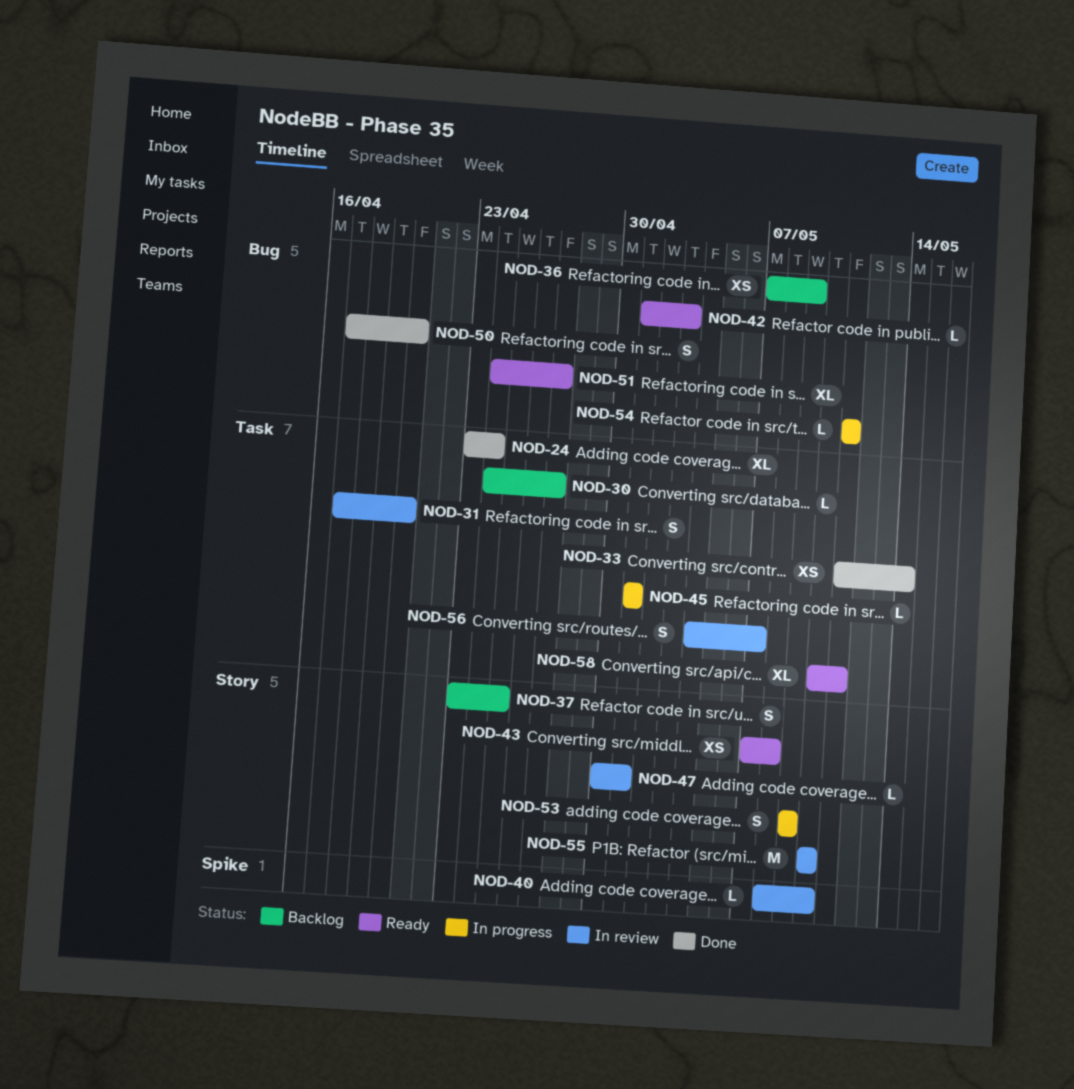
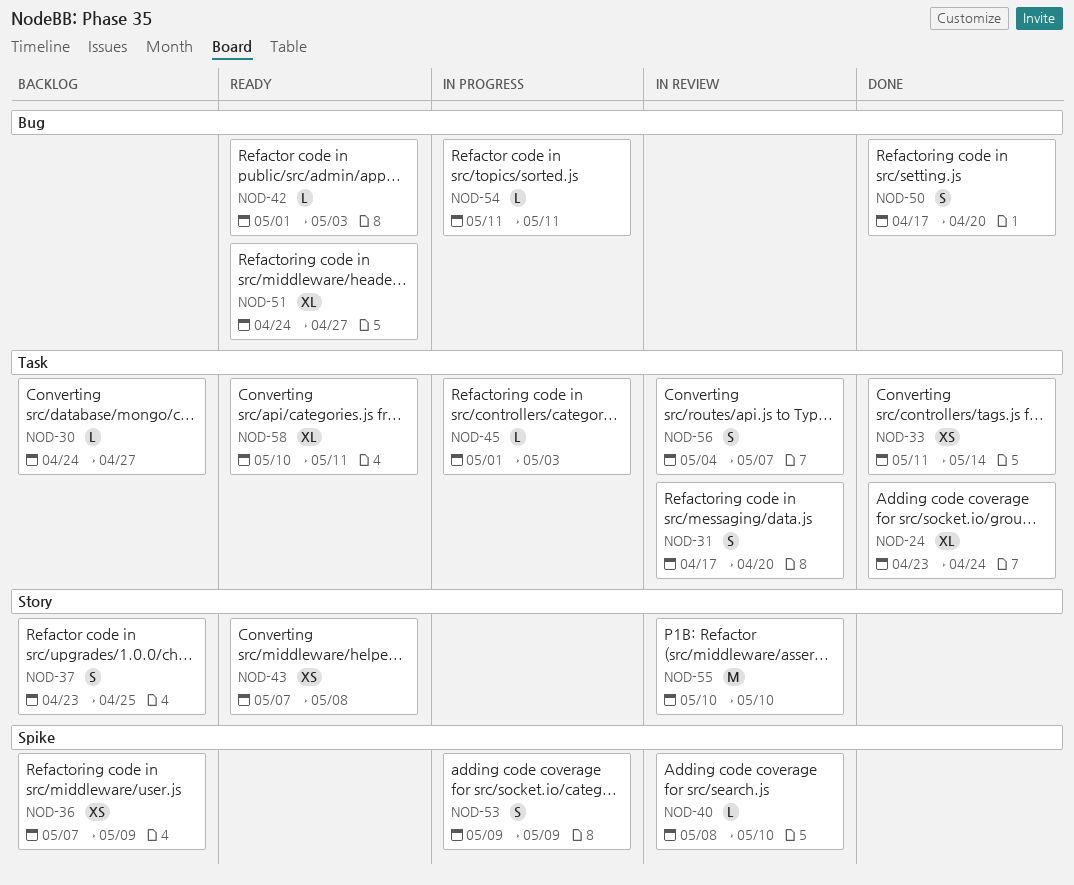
NOD-36, label: Bug -> Spike
NOD-45, due: May 1 -> May 3
NOD-47: present -> none
NOD-53, label: Story -> Spike

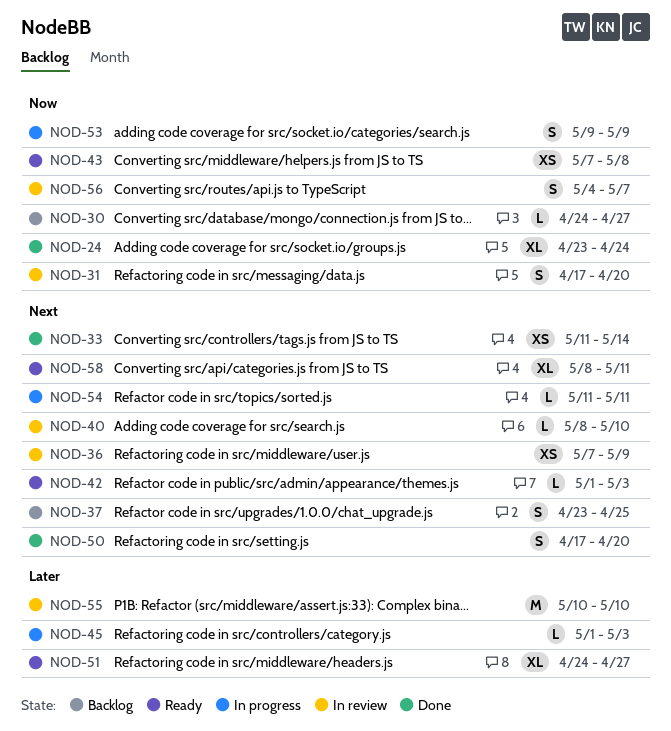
NOD-36, status: Backlog -> In review
NOD-58, start: May 10 -> May 8

